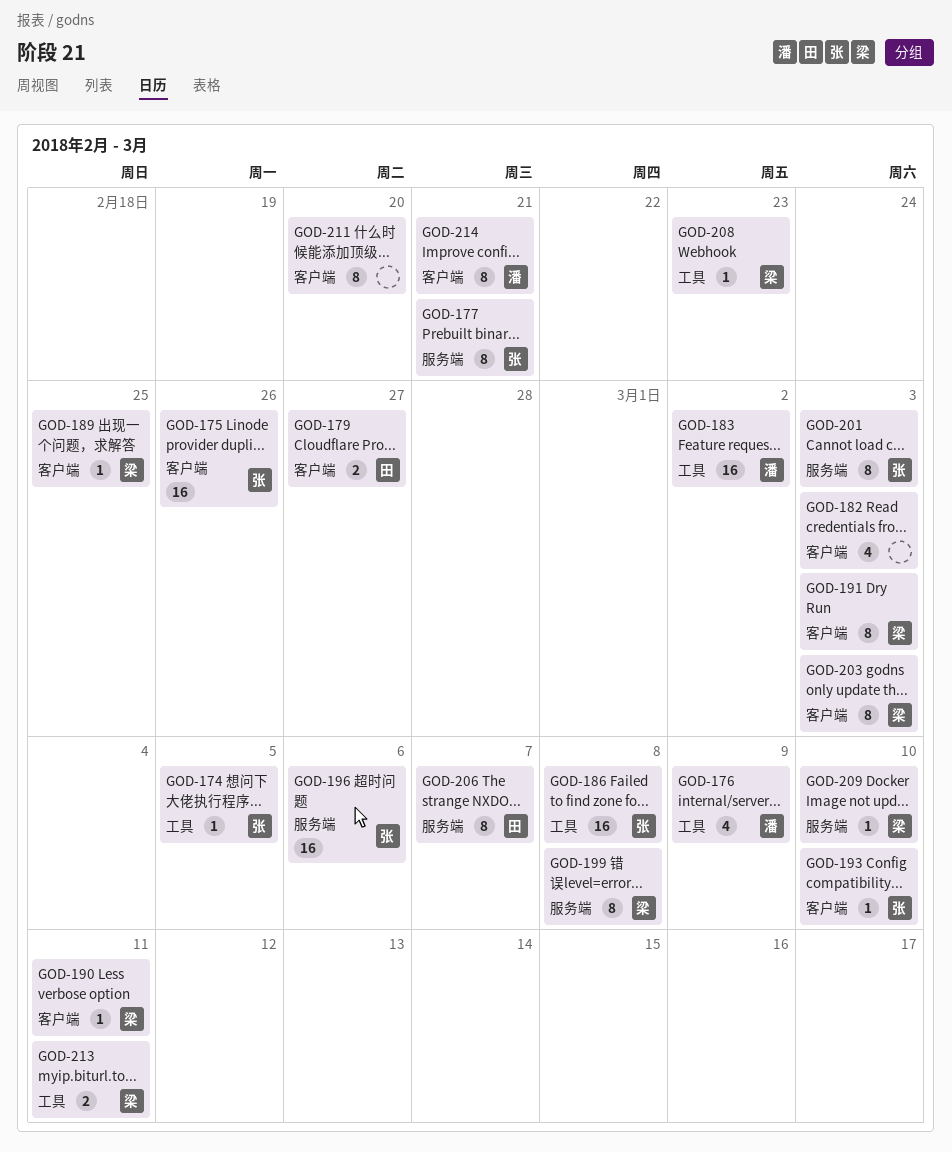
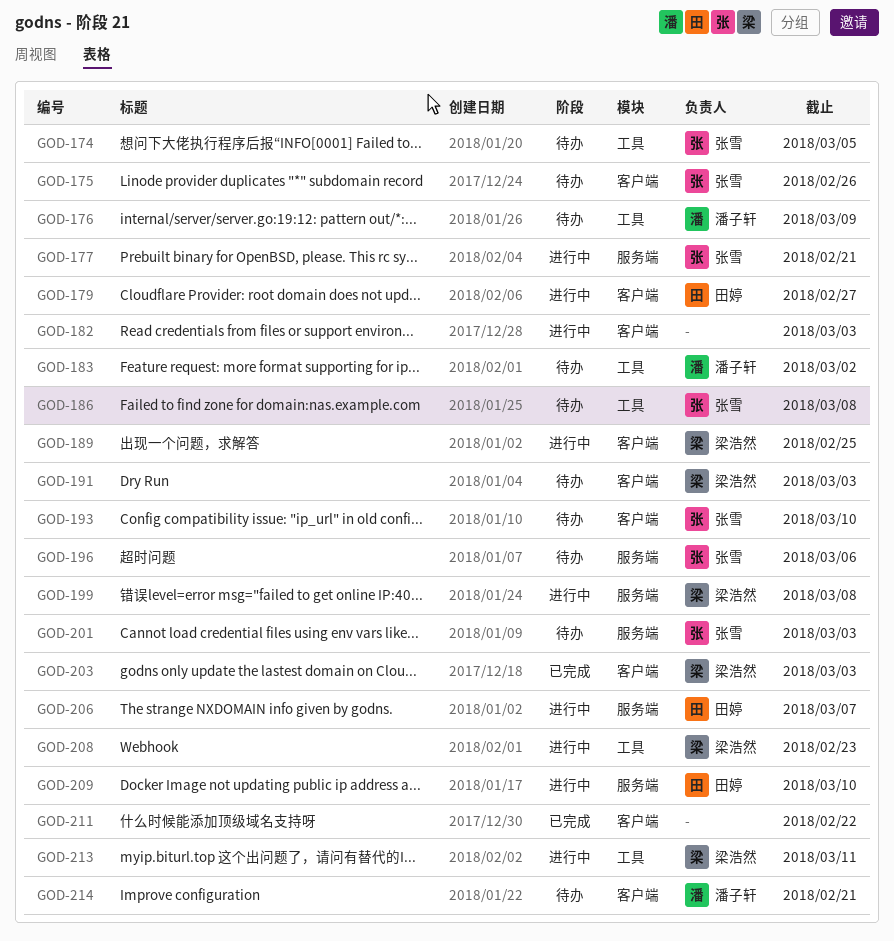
GOD-190: present -> none
GOD-209, owner: 梁浩然 -> 田婷
GOD-211, due: Feb 20 -> Feb 22

